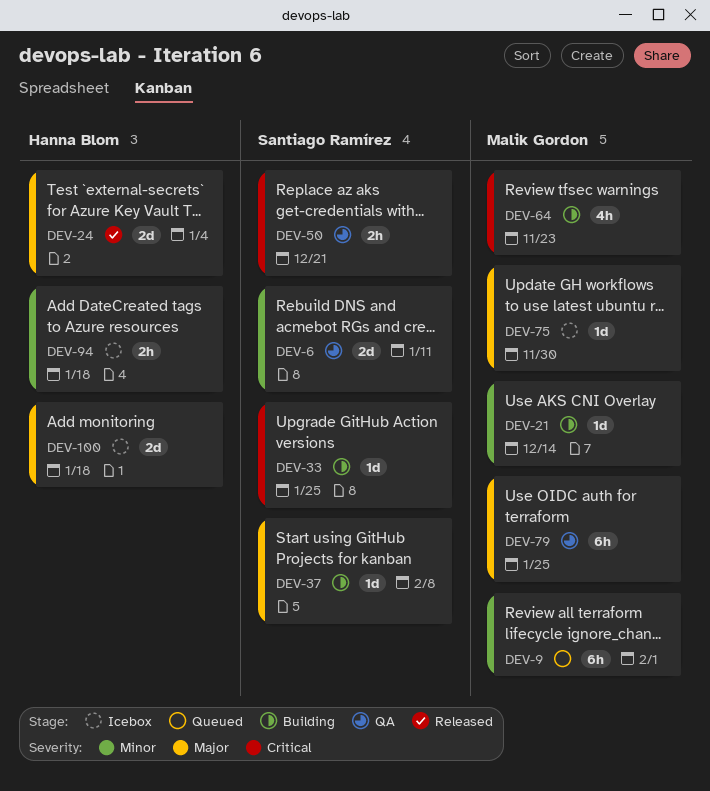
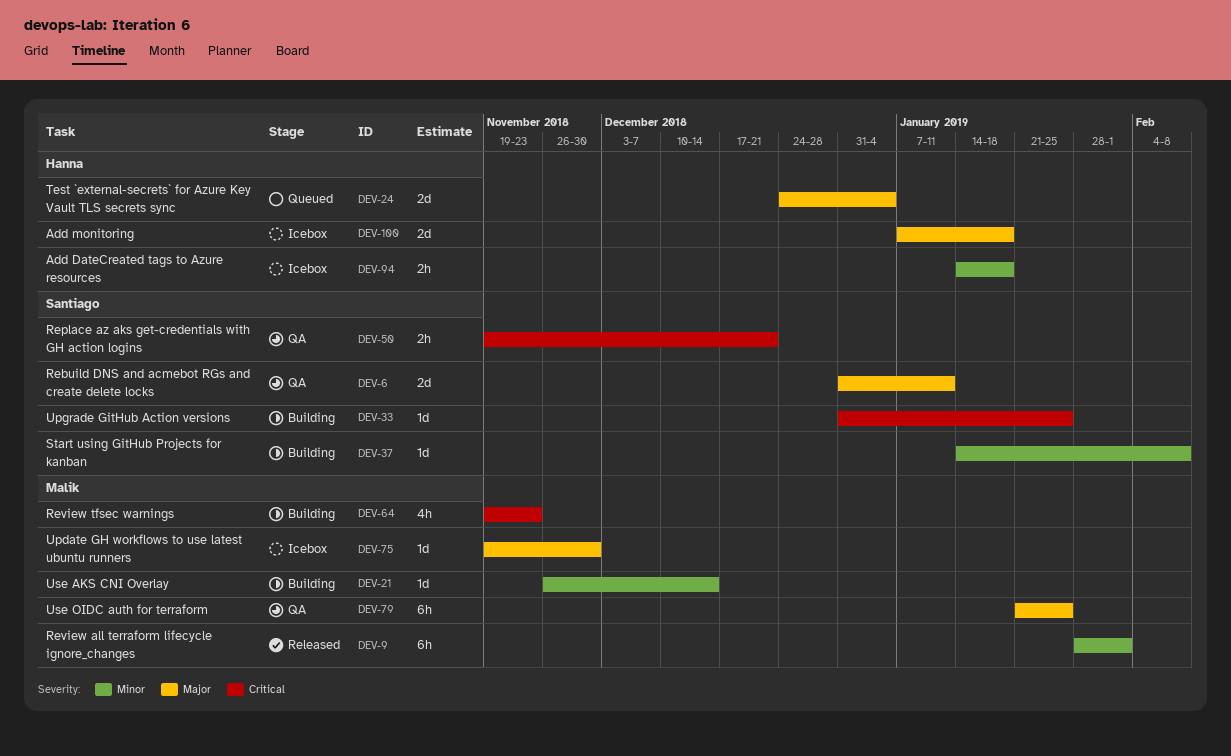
DEV-6, priority: Minor -> Major
DEV-9, status: Queued -> Released
DEV-24, status: Released -> Queued
DEV-37, priority: Major -> Minor

